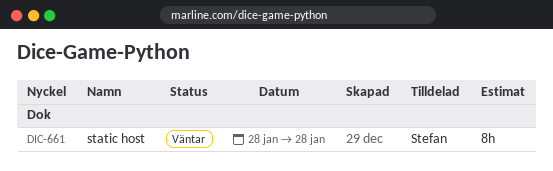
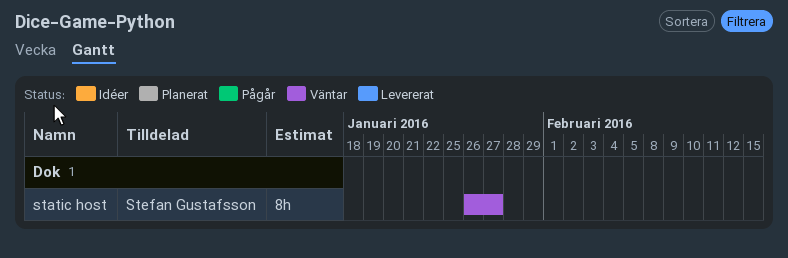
static host, start: Jan 28 -> Jan 26
static host, due: Jan 28 -> Jan 27

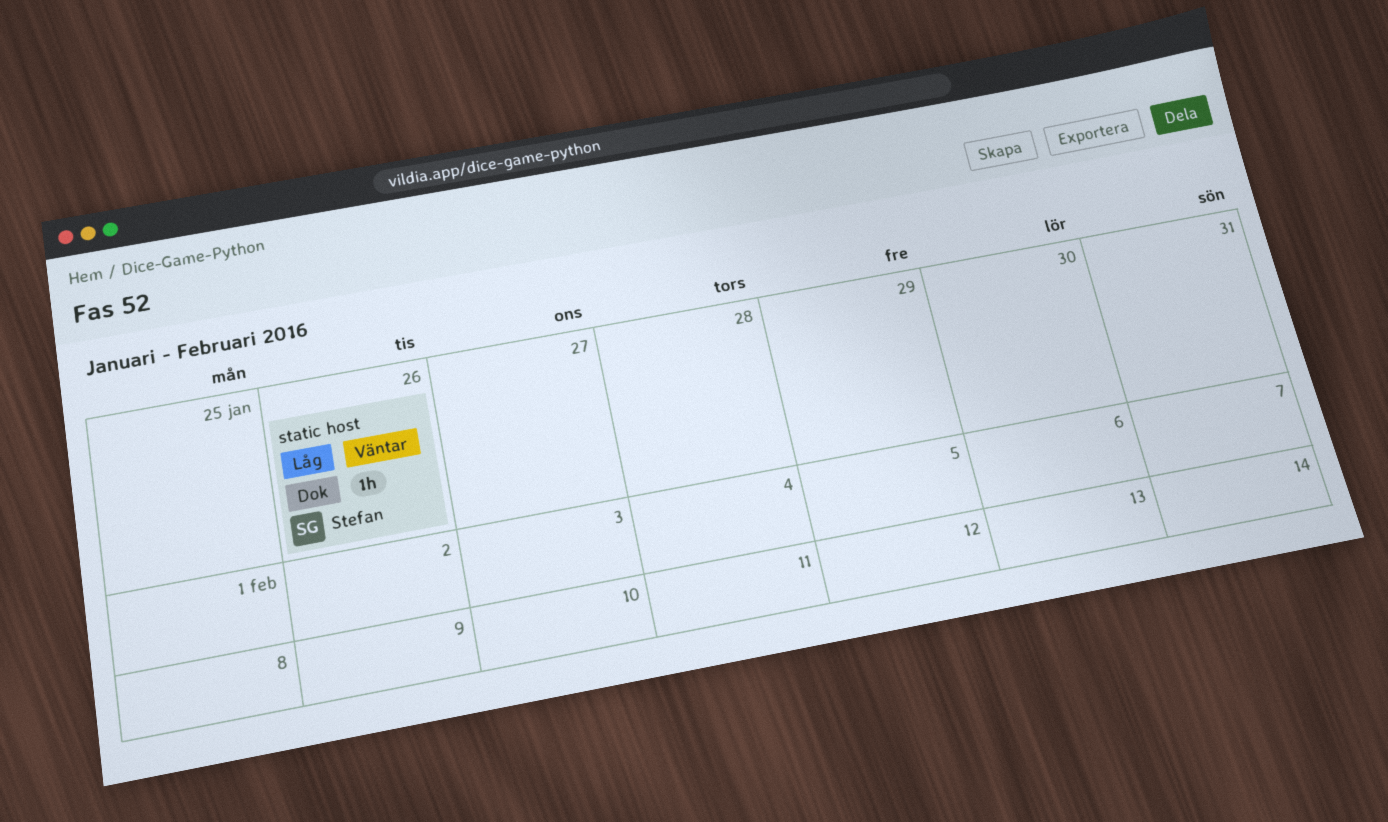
static host, estimate: 8h -> 1h
static host, due: Jan 27 -> Jan 26

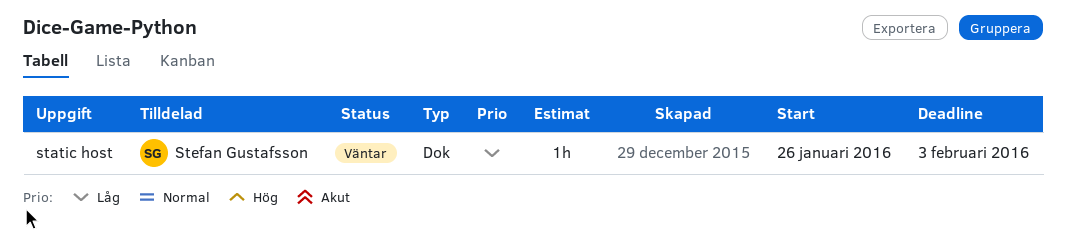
static host, due: Jan 26 -> Feb 3

